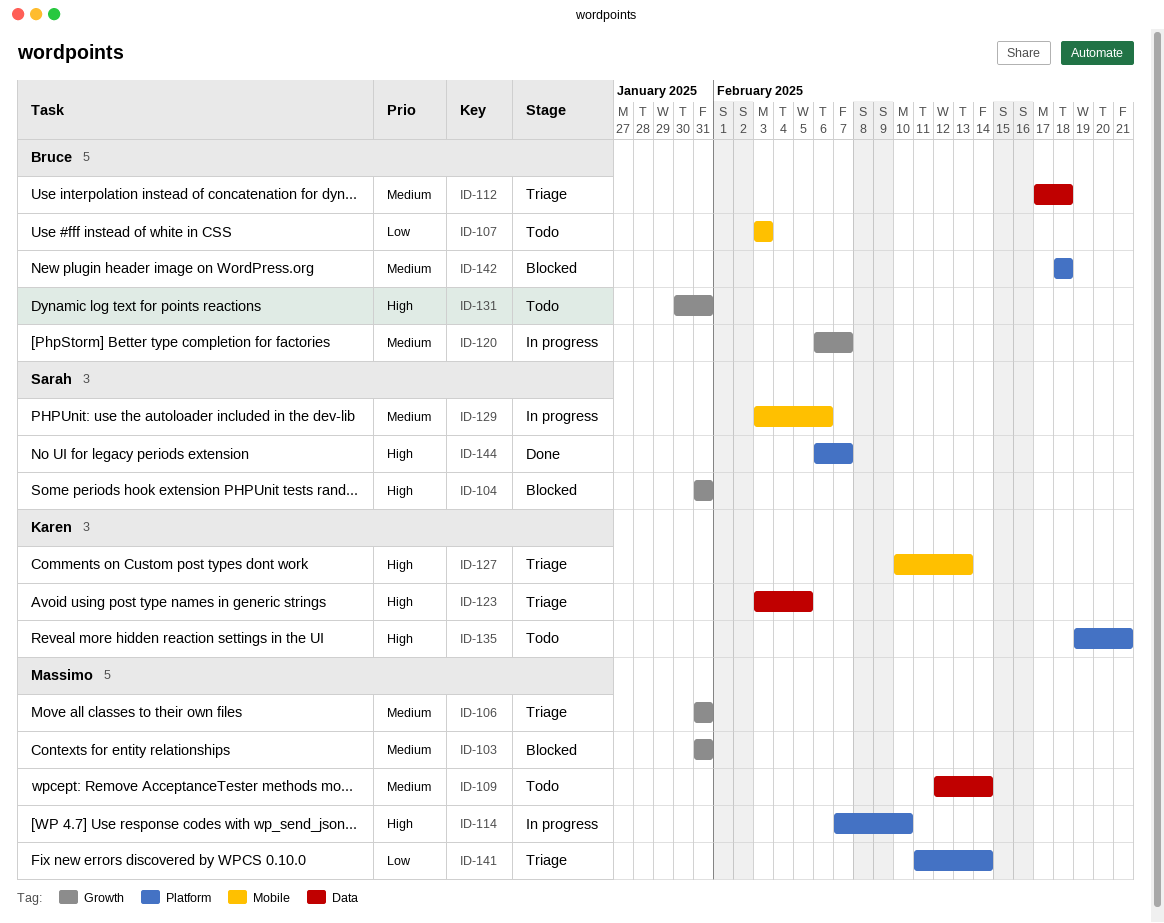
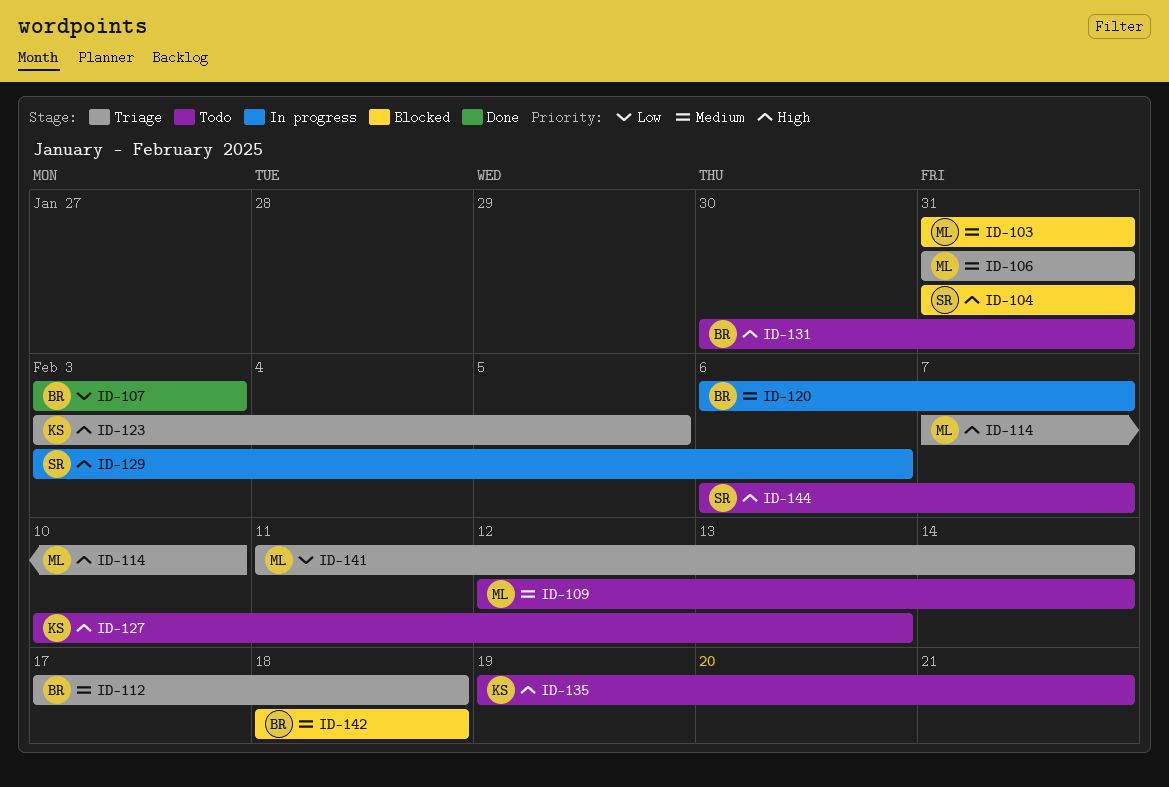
ID-107, status: Todo -> Done
ID-114, status: In progress -> Triage
ID-127, status: Triage -> Todo
ID-129, priority: Medium -> High
ID-144, status: Done -> Todo

